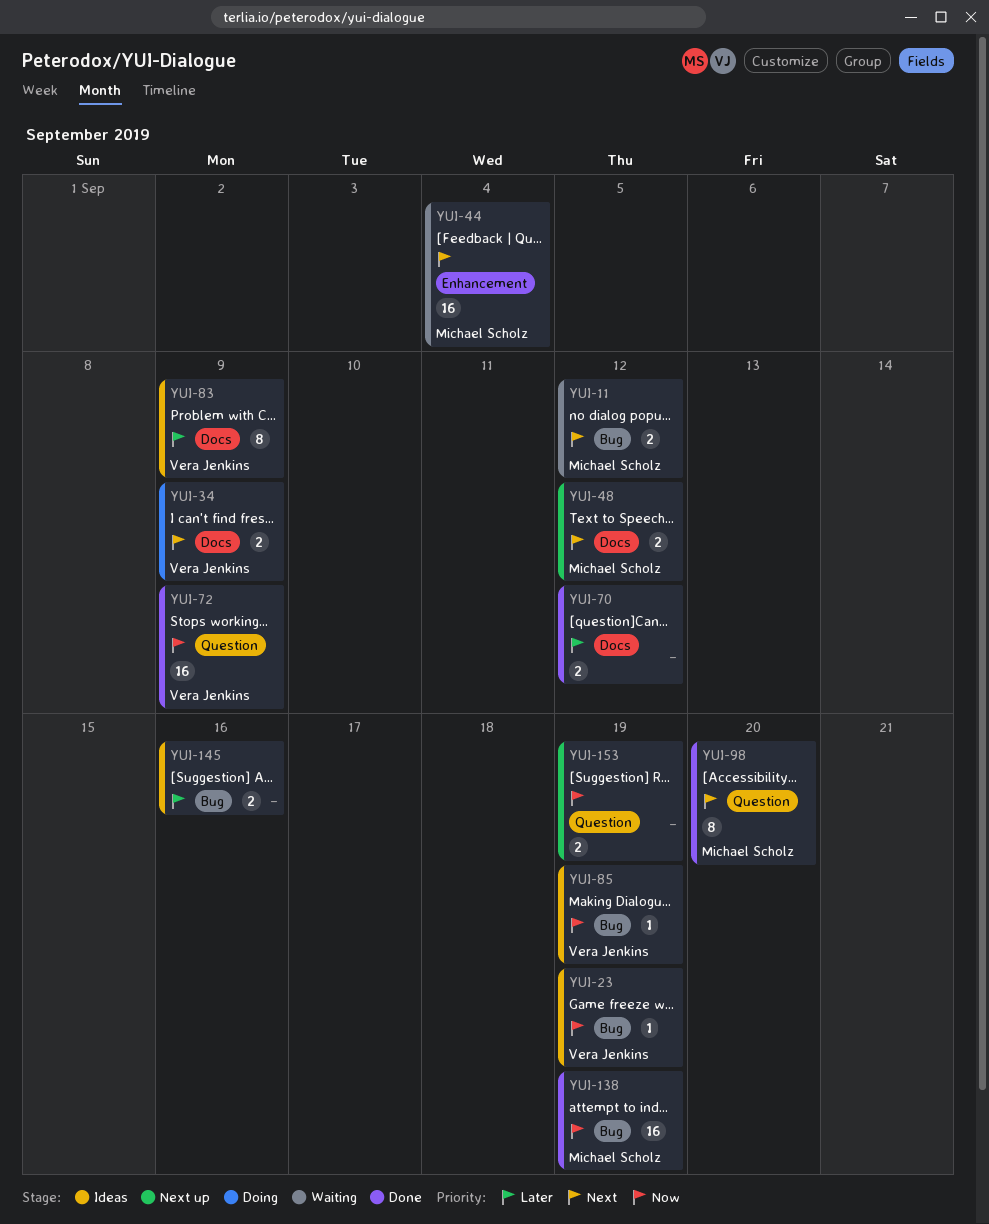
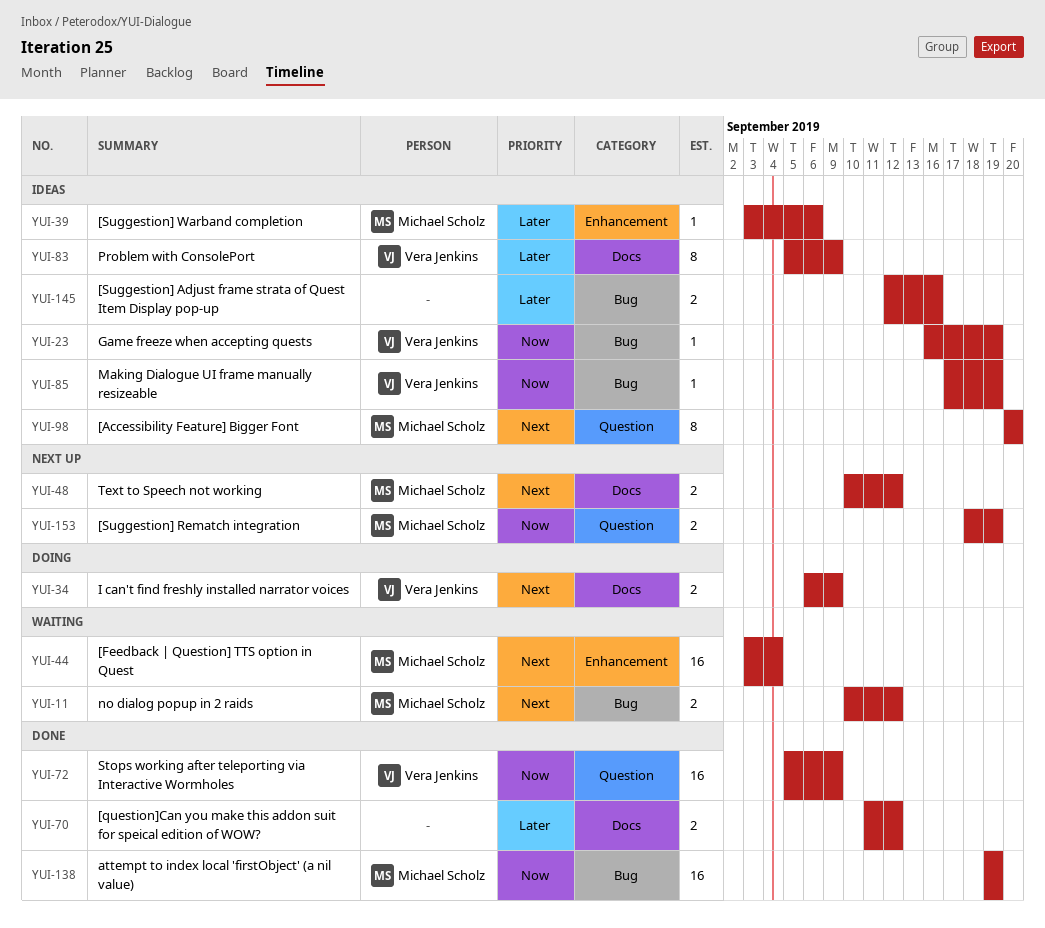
YUI-39: none -> present
YUI-98, status: Done -> Ideas
YUI-153, owner: none -> Michael Scholz

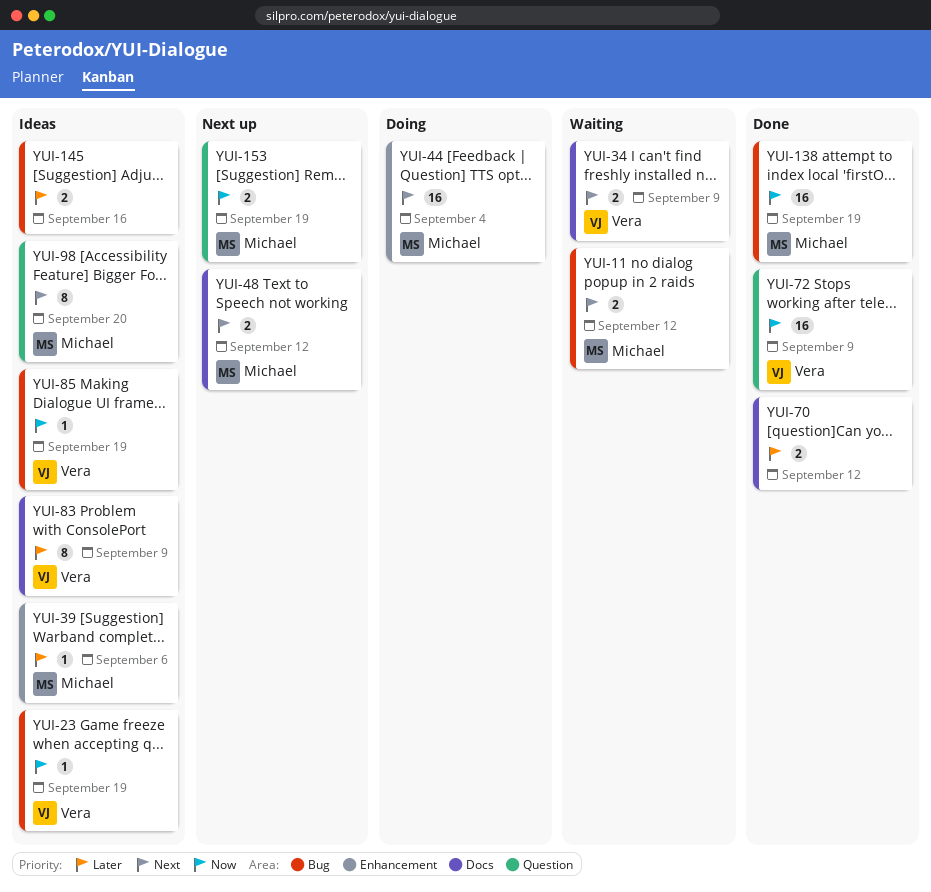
YUI-34, status: Doing -> Waiting
YUI-44, status: Waiting -> Doing

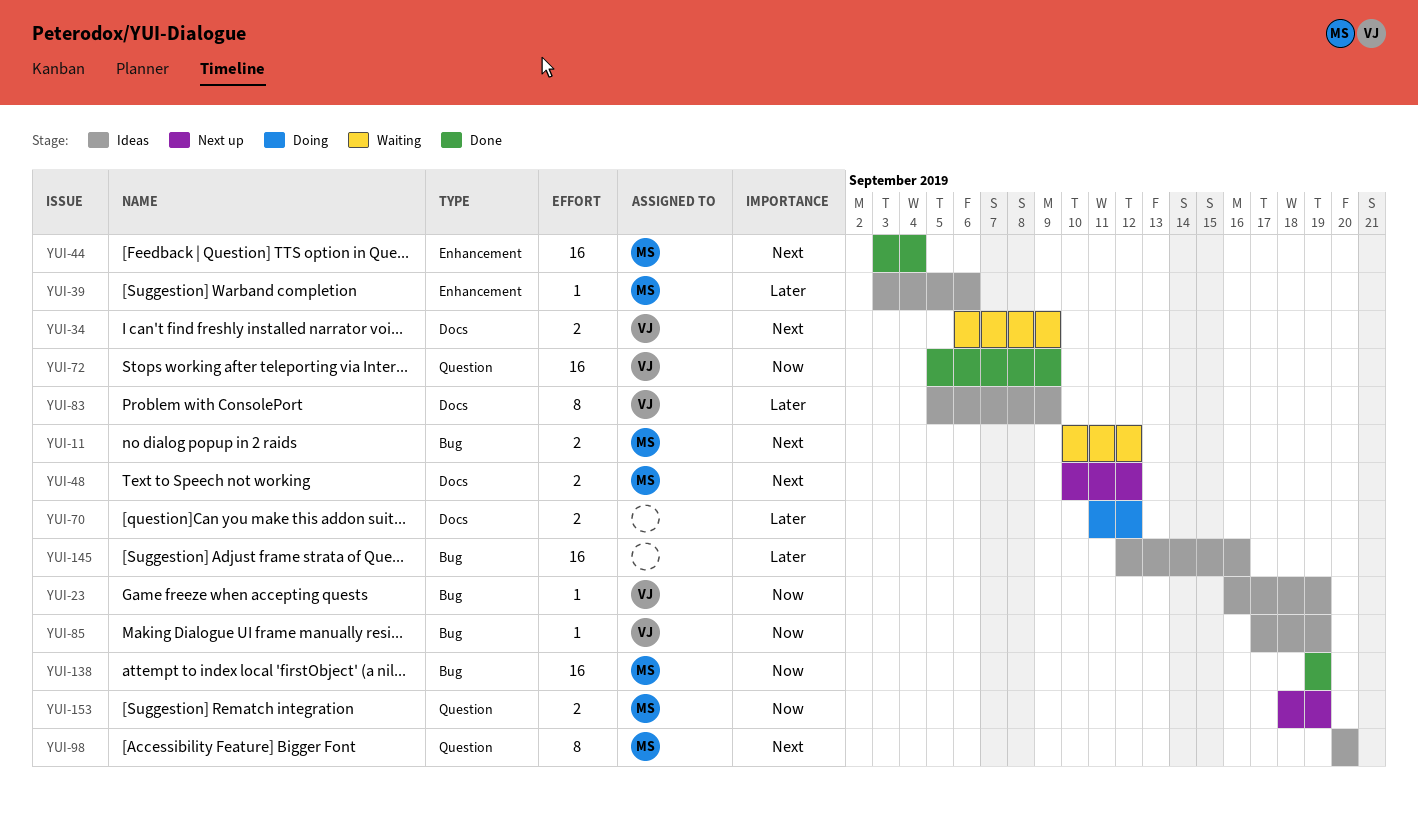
YUI-44, status: Doing -> Done
YUI-70, status: Done -> Doing
YUI-145, estimate: 2 -> 16

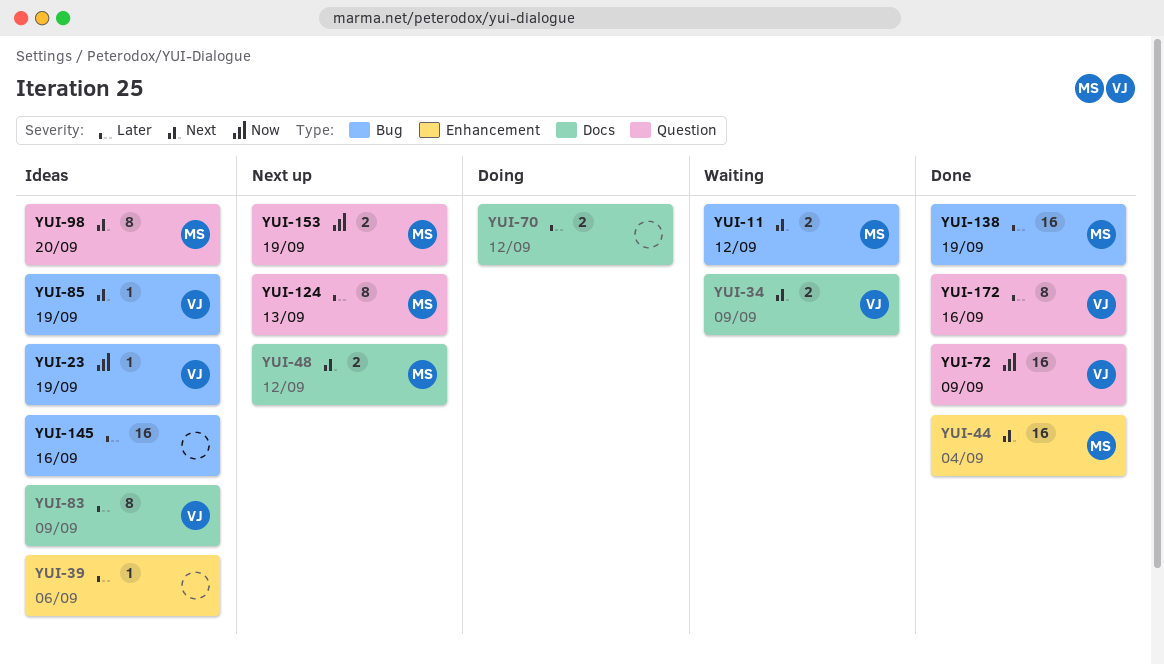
YUI-39, owner: MS -> none
YUI-85, priority: Now -> Next
YUI-124: none -> present
YUI-138, priority: Now -> Later
YUI-172: none -> present

